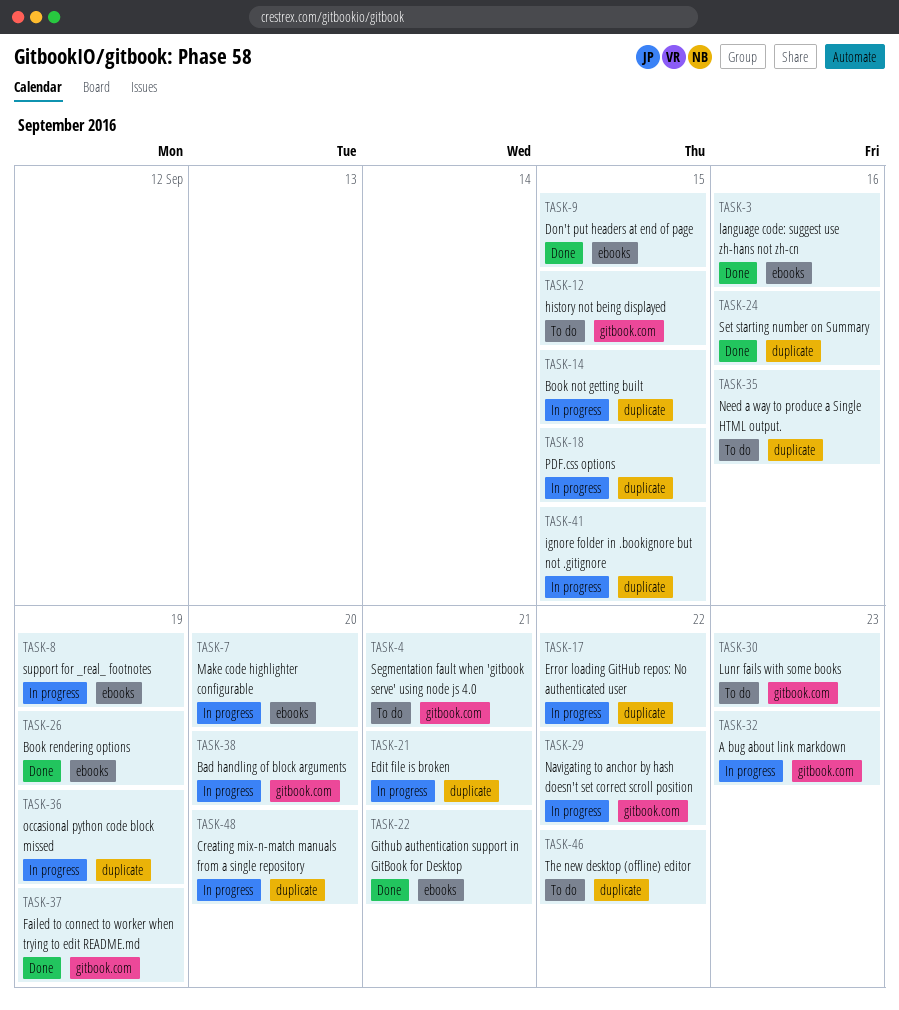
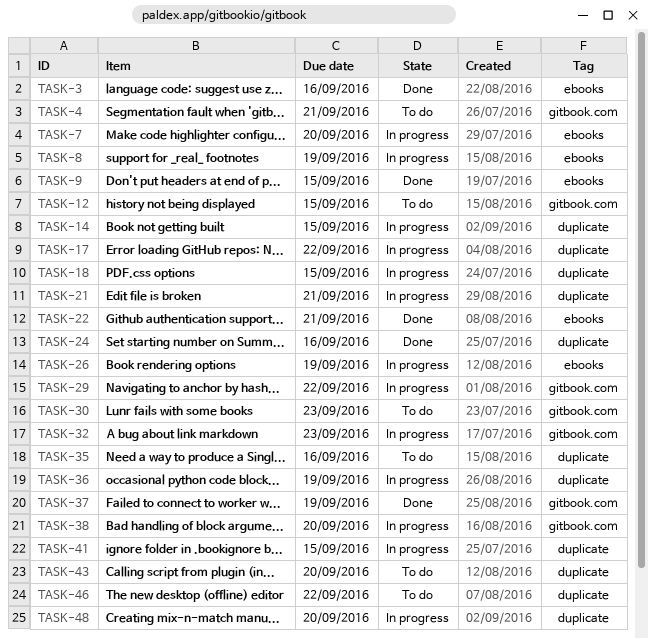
TASK-26, status: Done -> In progress
TASK-43: none -> present

